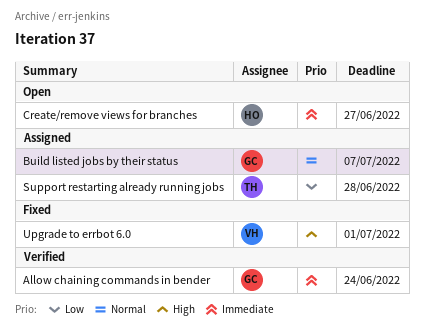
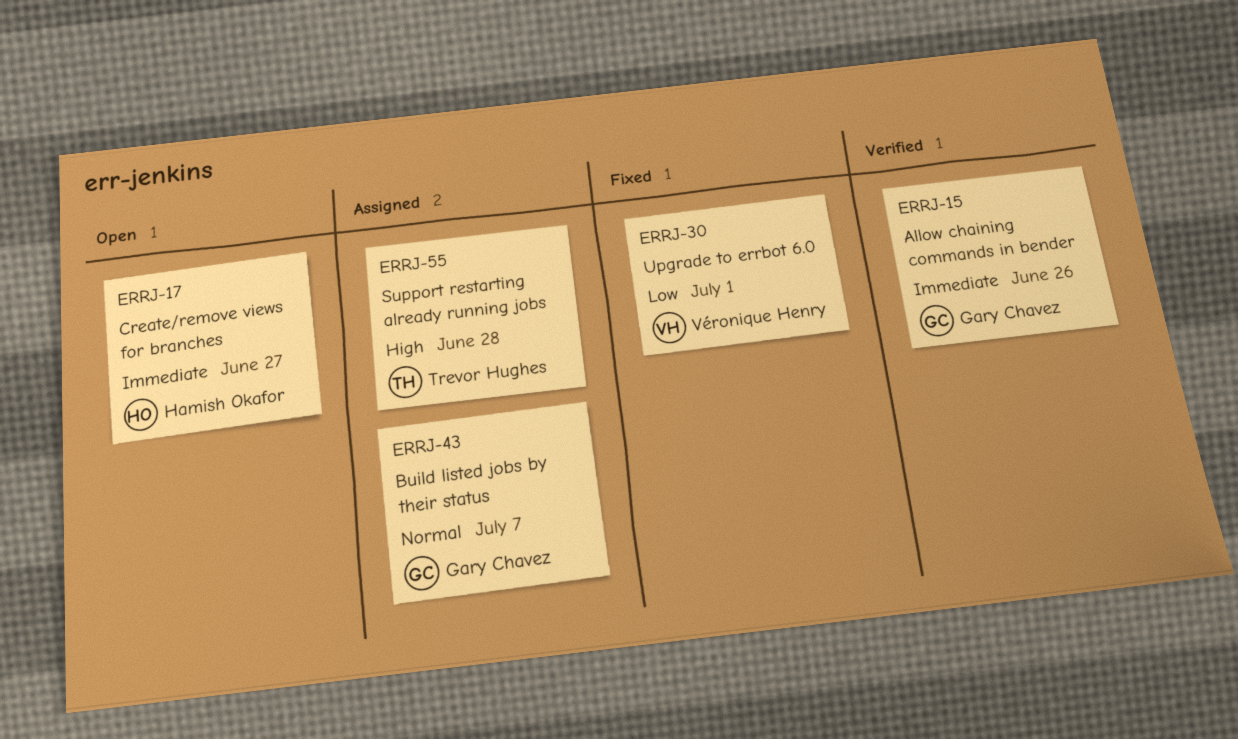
Allow chaining commands in bender, due: Jun 24 -> Jun 26
Support restarting already running jobs, priority: Low -> High
Upgrade to errbot 6.0, priority: High -> Low

